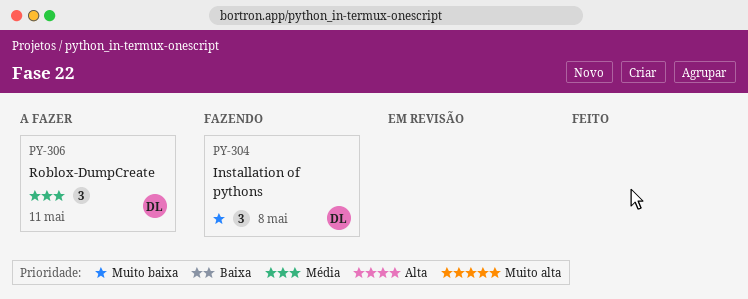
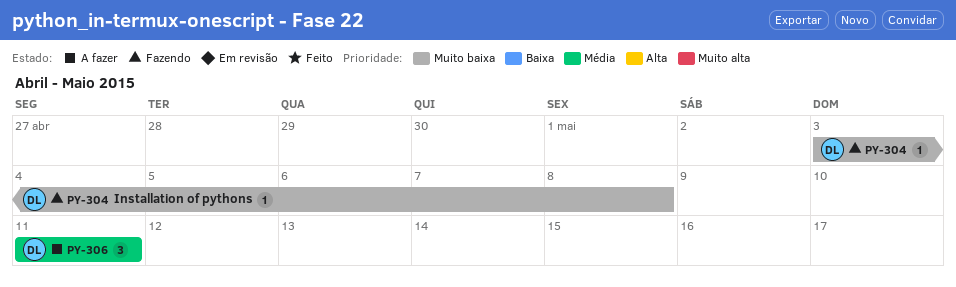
PY-304, estimate: 3 -> 1

